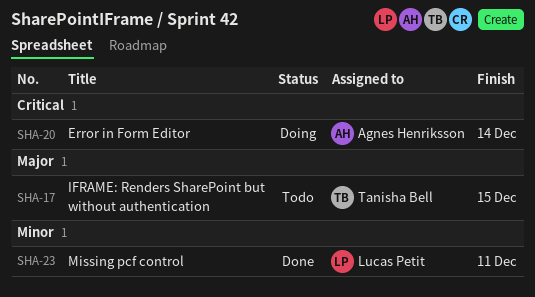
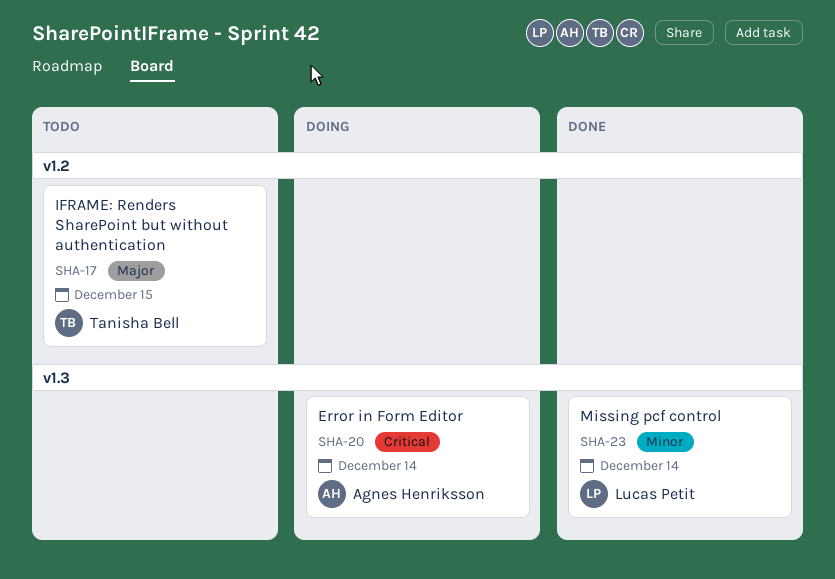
SHA-23, due: Dec 11 -> Dec 14

